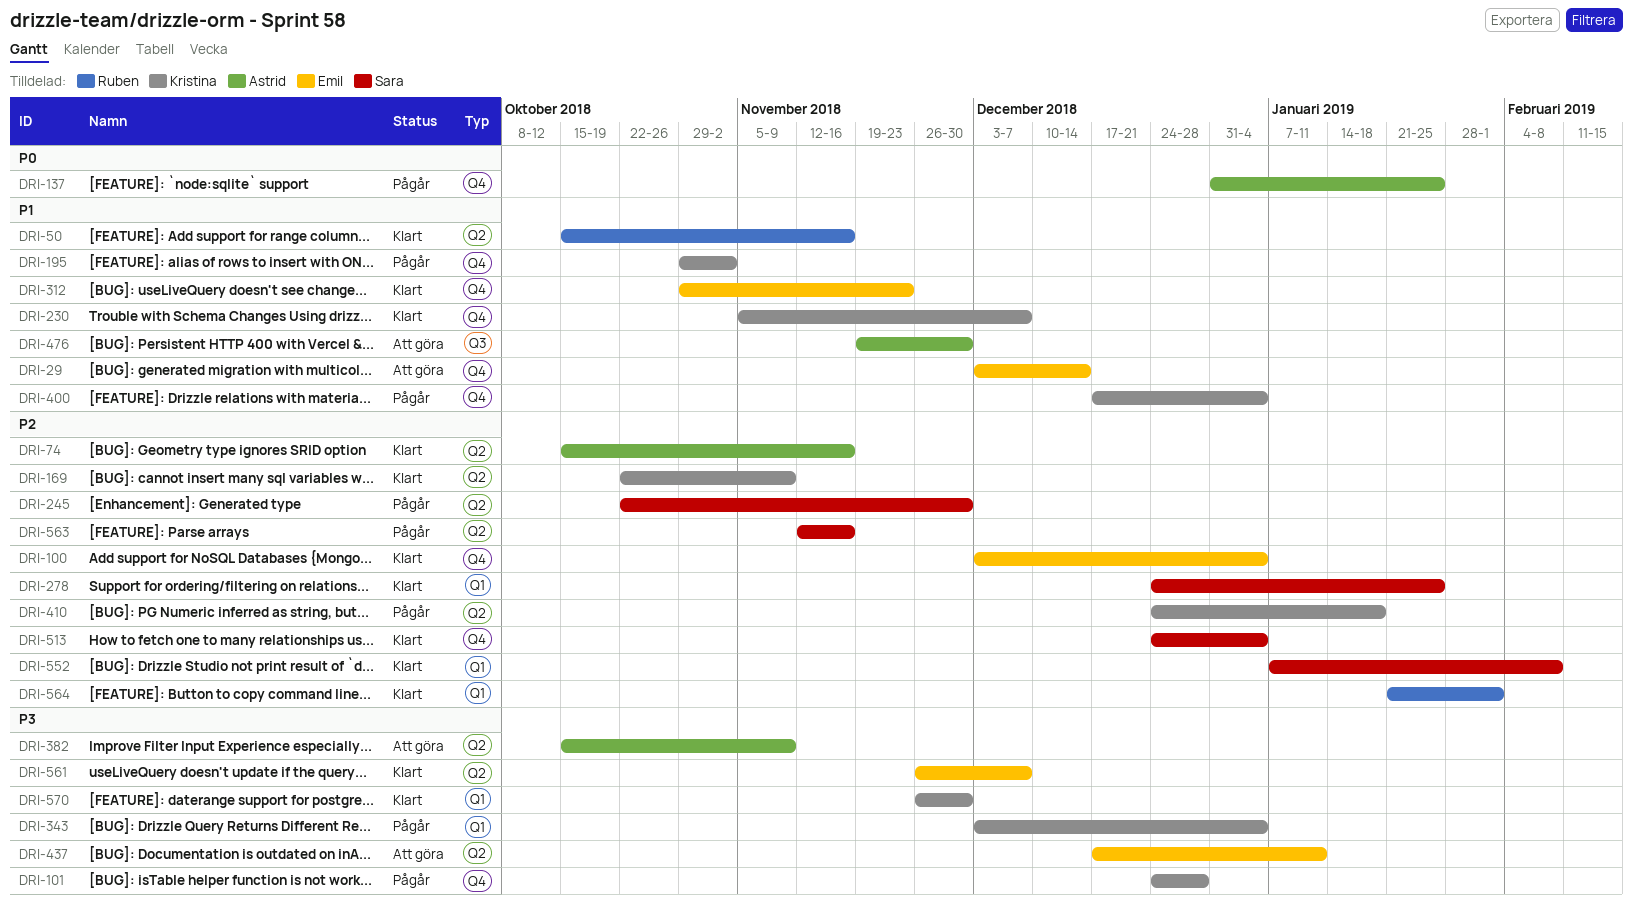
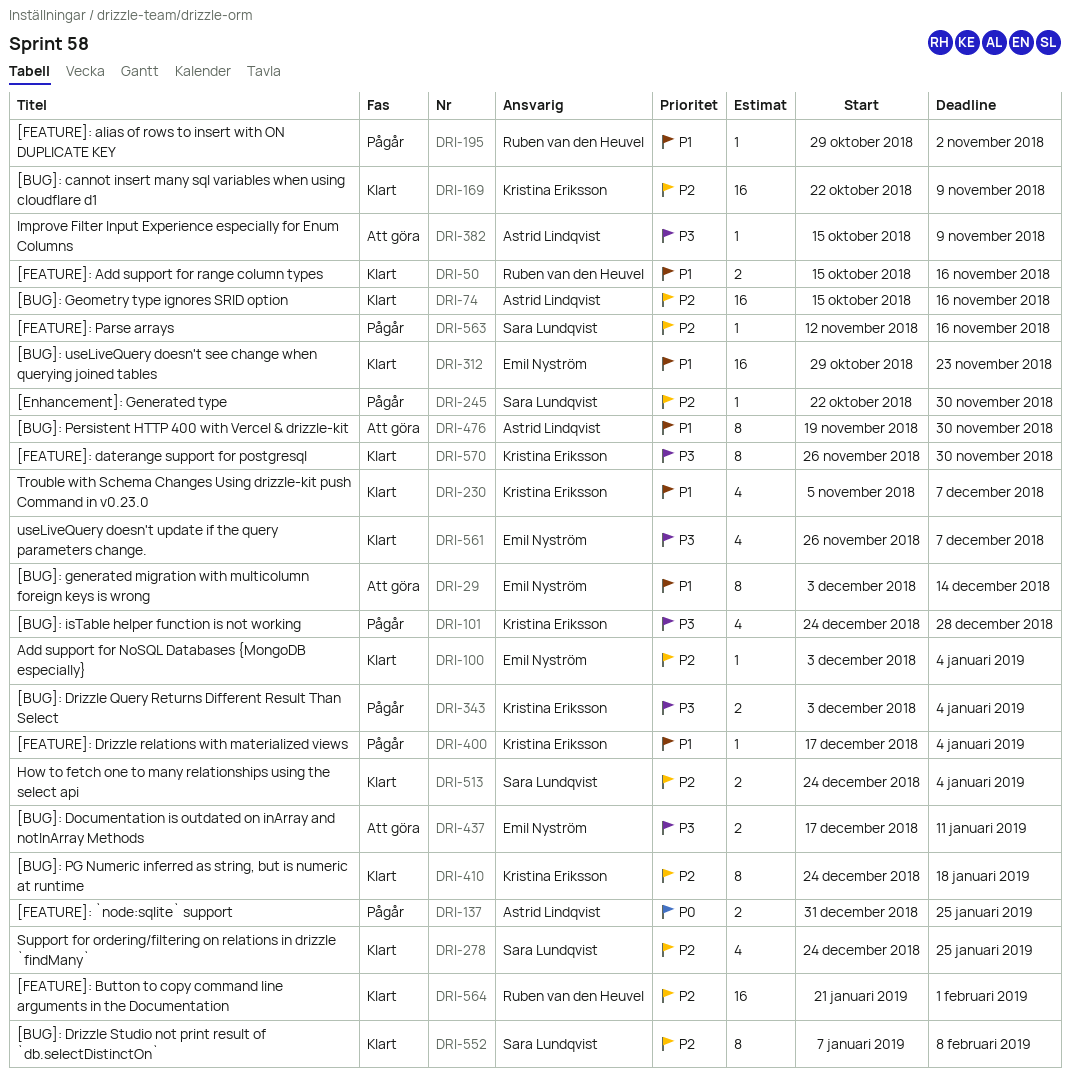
DRI-195, owner: Kristina Eriksson -> Ruben van den Heuvel
DRI-410, status: Pågår -> Klart

